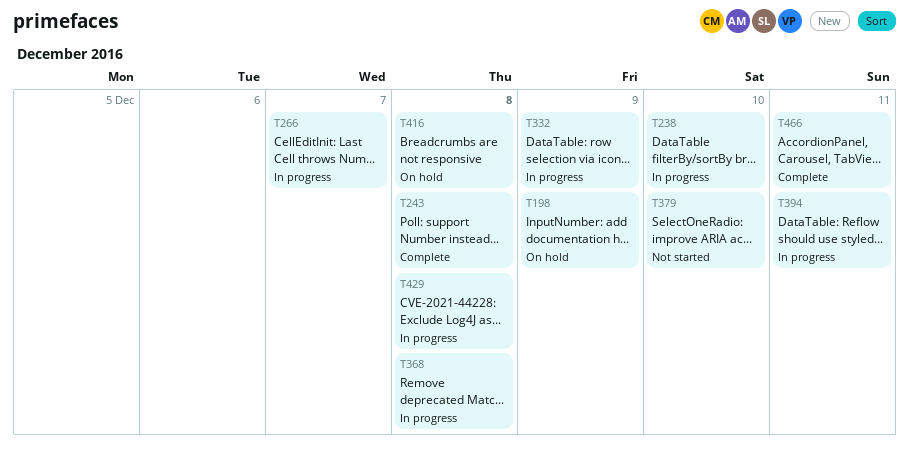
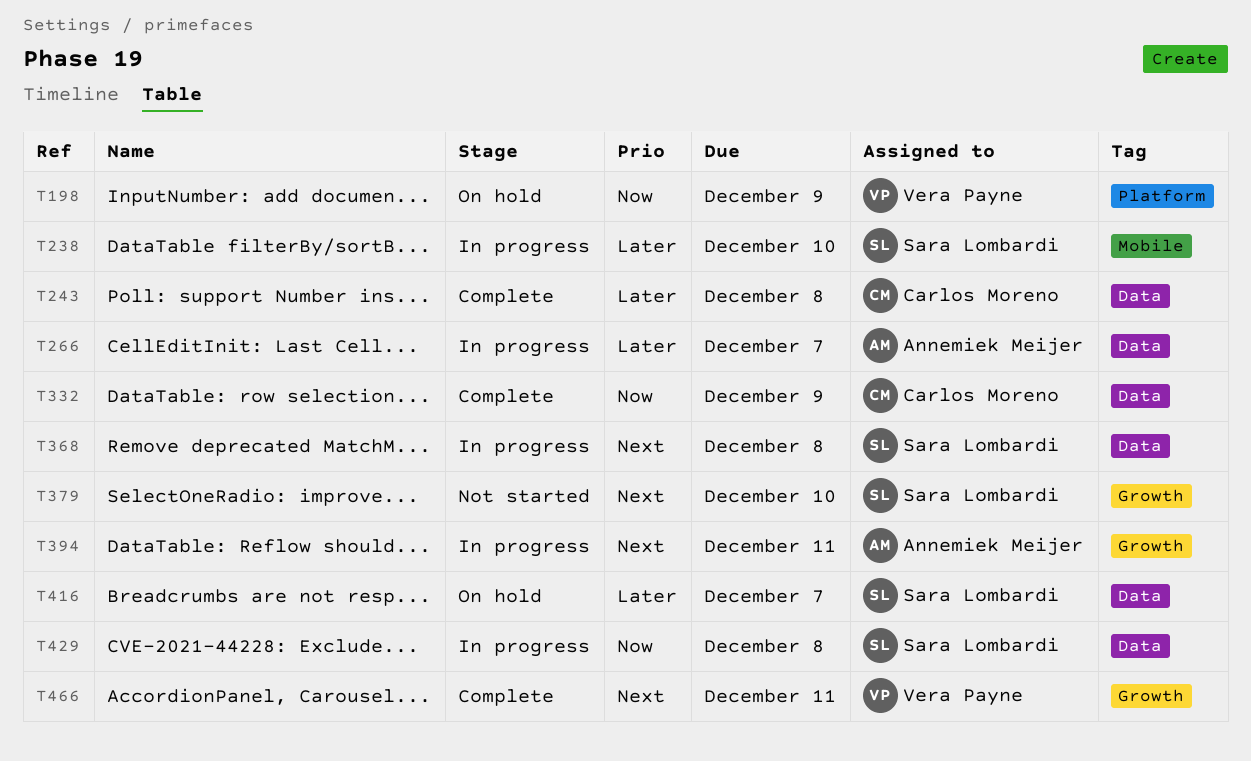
T332, status: In progress -> Complete
T416, due: Dec 8 -> Dec 7

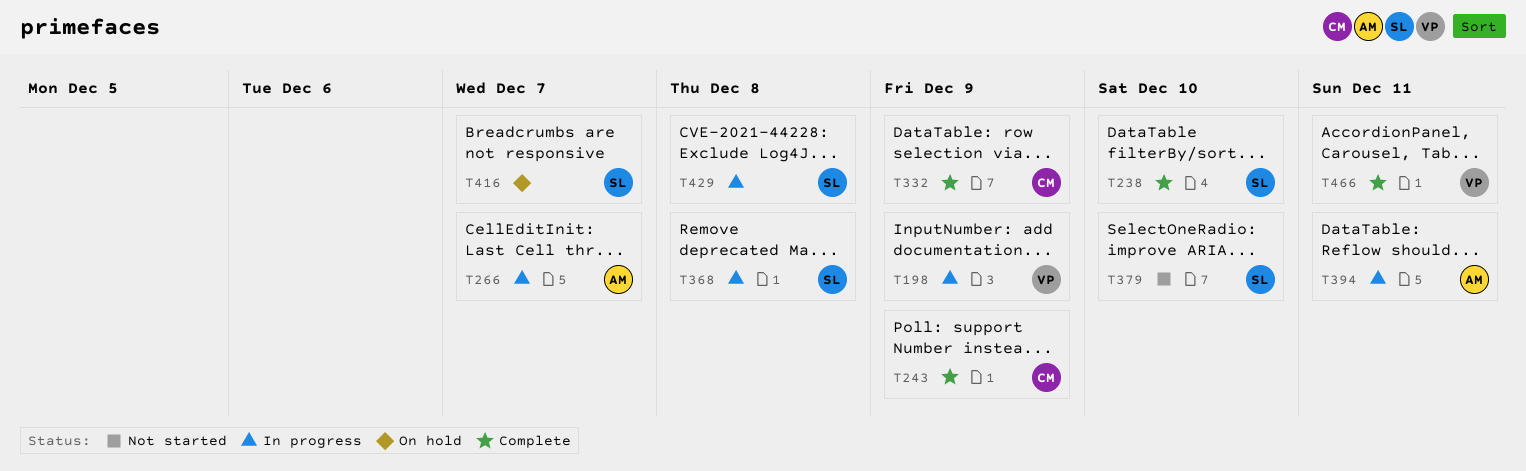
T198, status: On hold -> In progress
T238, status: In progress -> Complete
T243, due: Dec 8 -> Dec 9

